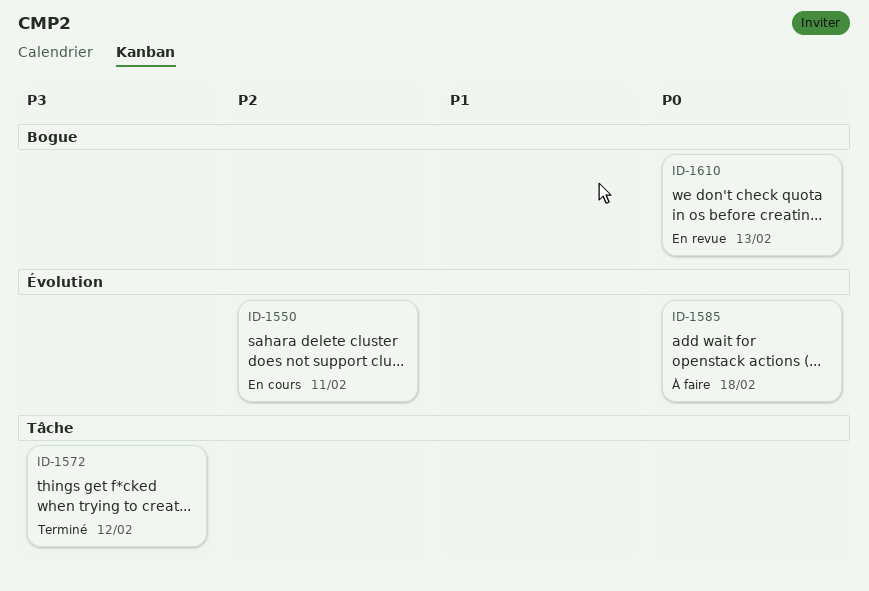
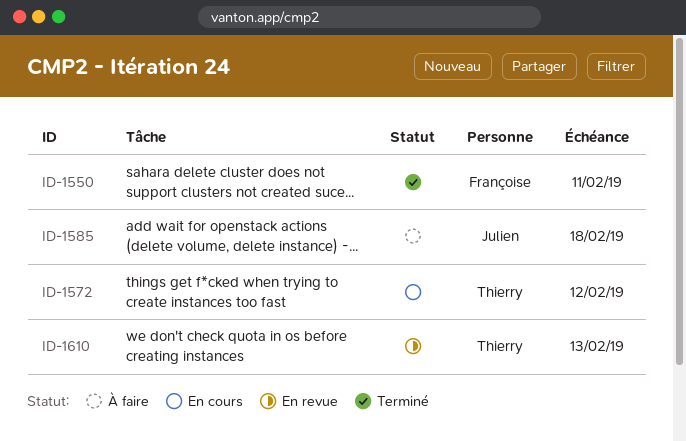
ID-1550, status: En cours -> Terminé
ID-1572, status: Terminé -> En cours

